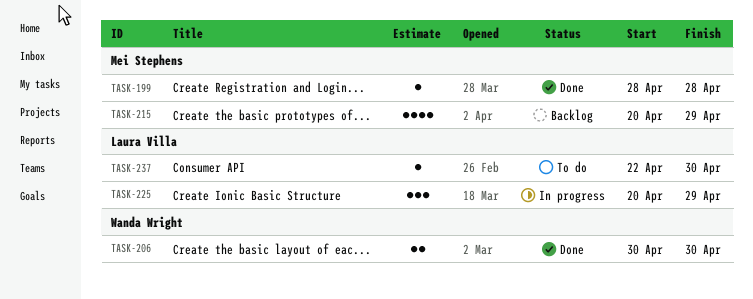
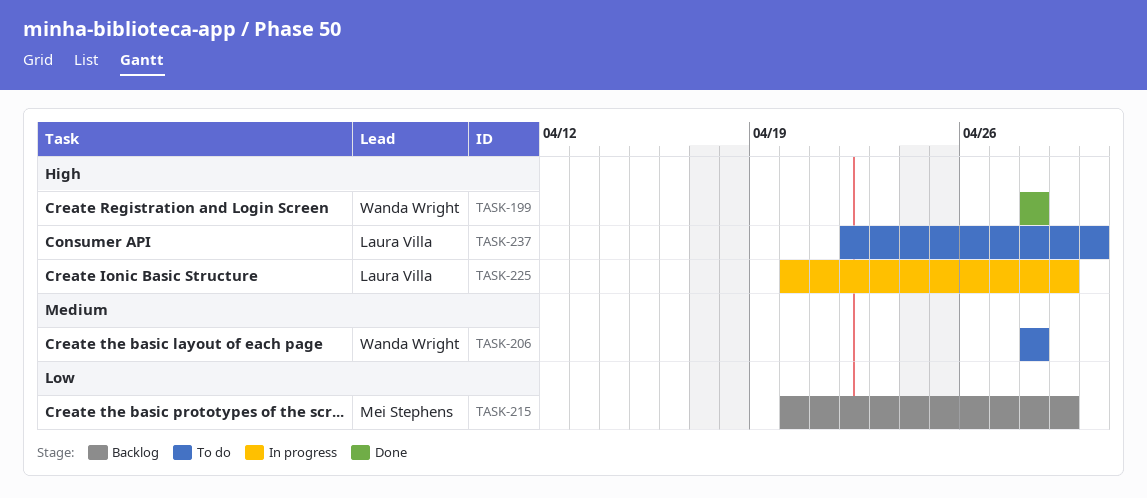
TASK-199, owner: Mei Stephens -> Wanda Wright
TASK-206, status: Done -> To do
TASK-206, start: Apr 30 -> Apr 28
TASK-206, due: Apr 30 -> Apr 28

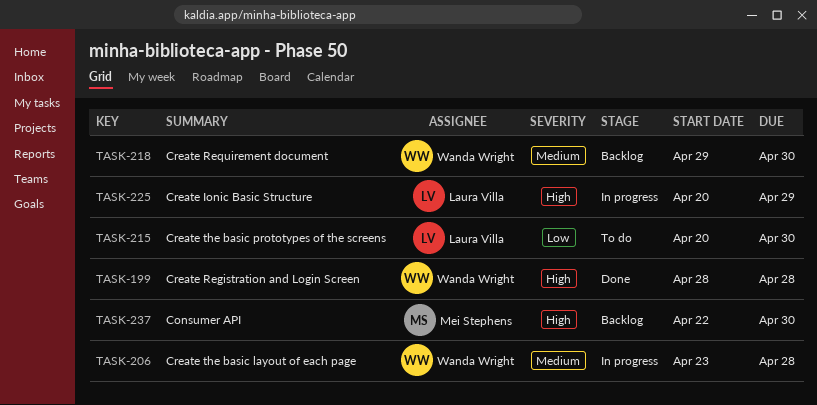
TASK-206, status: To do -> In progress
TASK-206, start: Apr 28 -> Apr 23
TASK-215, status: Backlog -> To do
TASK-215, owner: Mei Stephens -> Laura Villa
TASK-215, due: Apr 29 -> Apr 30
TASK-218: none -> present
TASK-237, status: To do -> Backlog
TASK-237, owner: Laura Villa -> Mei Stephens

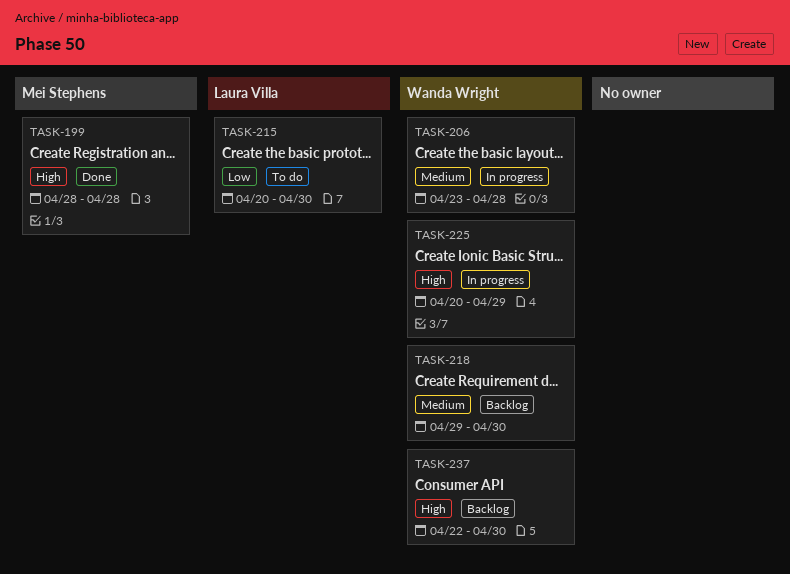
TASK-199, owner: Wanda Wright -> Mei Stephens
TASK-225, owner: Laura Villa -> Wanda Wright
TASK-237, owner: Mei Stephens -> Wanda Wright

